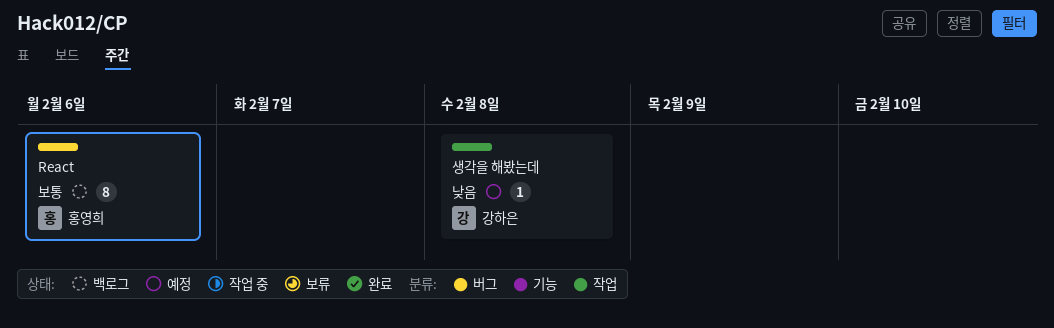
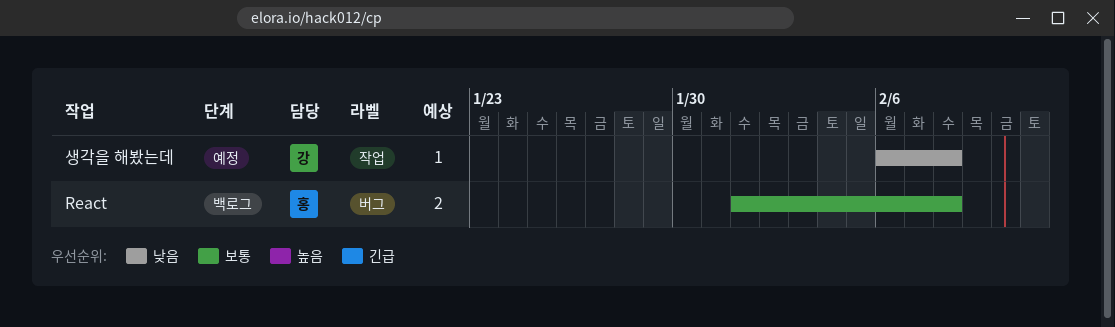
React, estimate: 8 -> 2
React, due: Feb 6 -> Feb 8

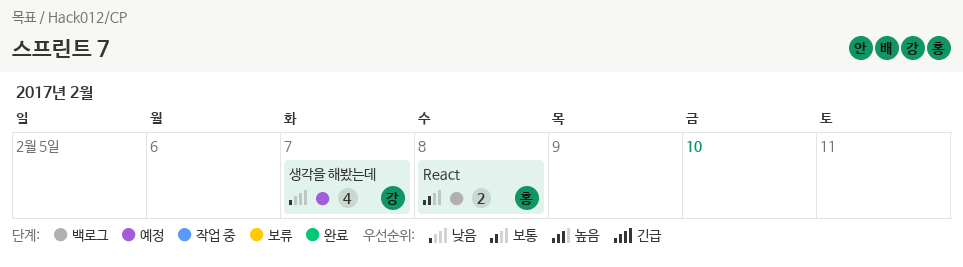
생각을 해봤는데, estimate: 1 -> 4
생각을 해봤는데, due: Feb 8 -> Feb 7

